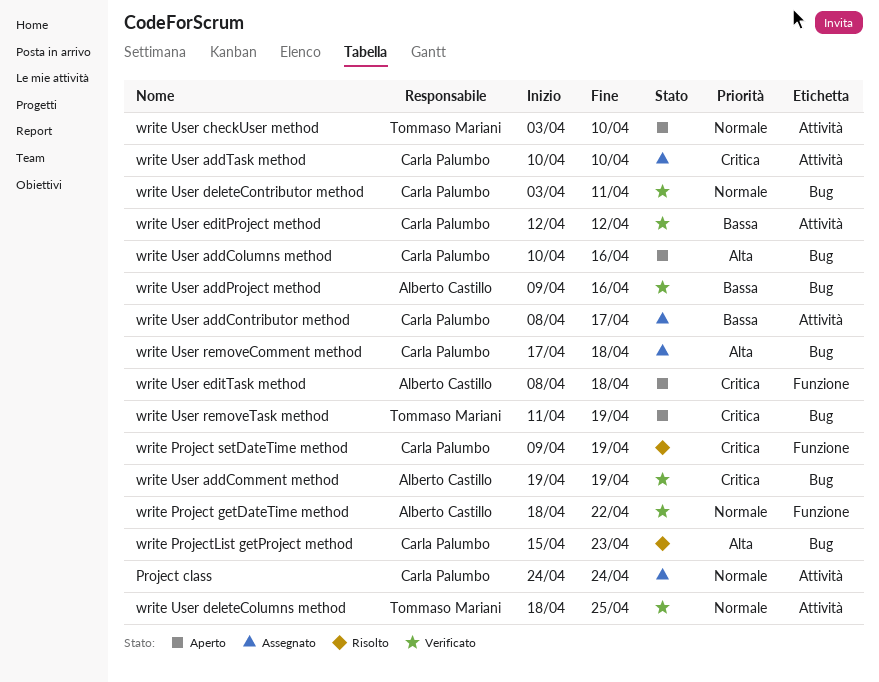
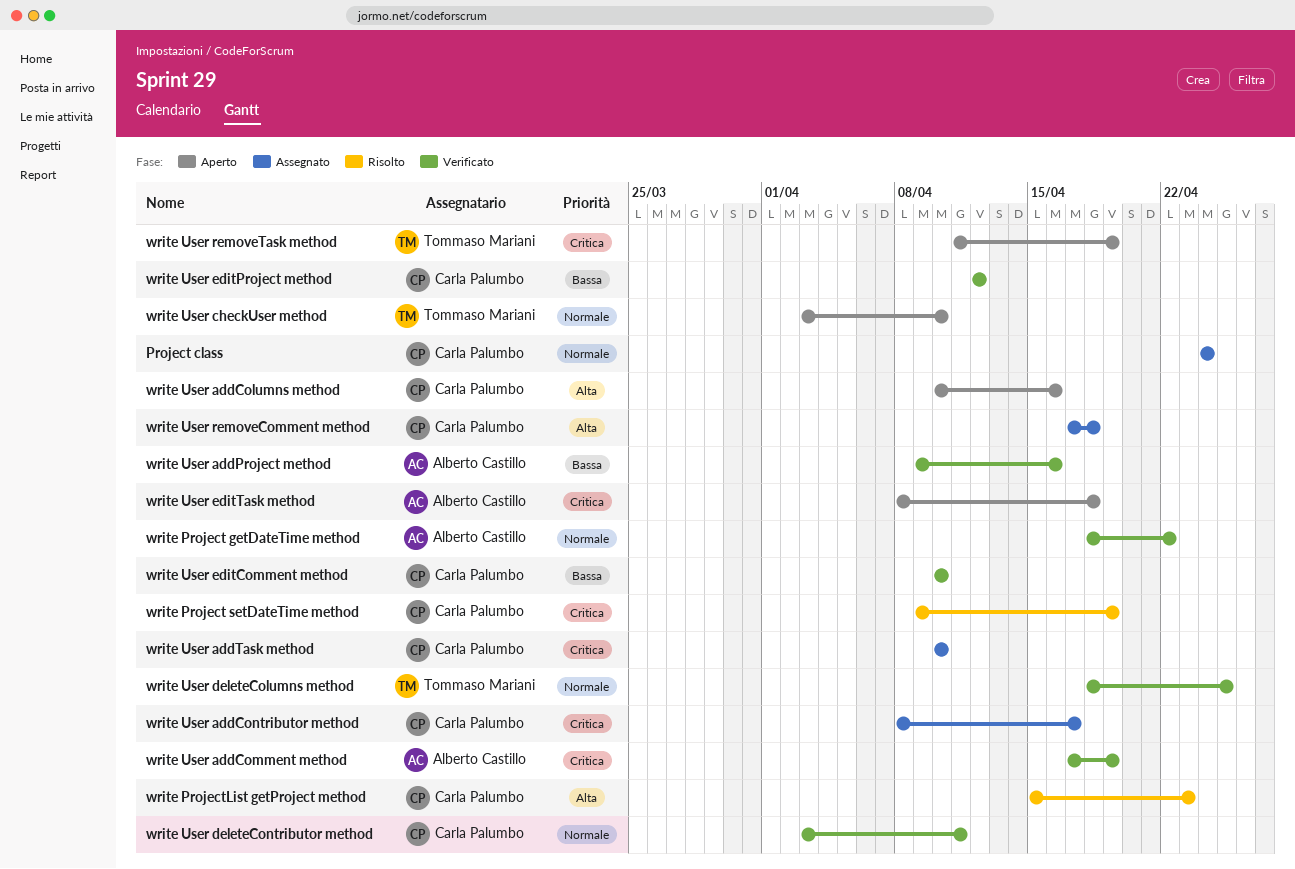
write User addComment method, start: Apr 19 -> Apr 17
write User addContributor method, priority: Bassa -> Critica
write User editComment method: none -> present

